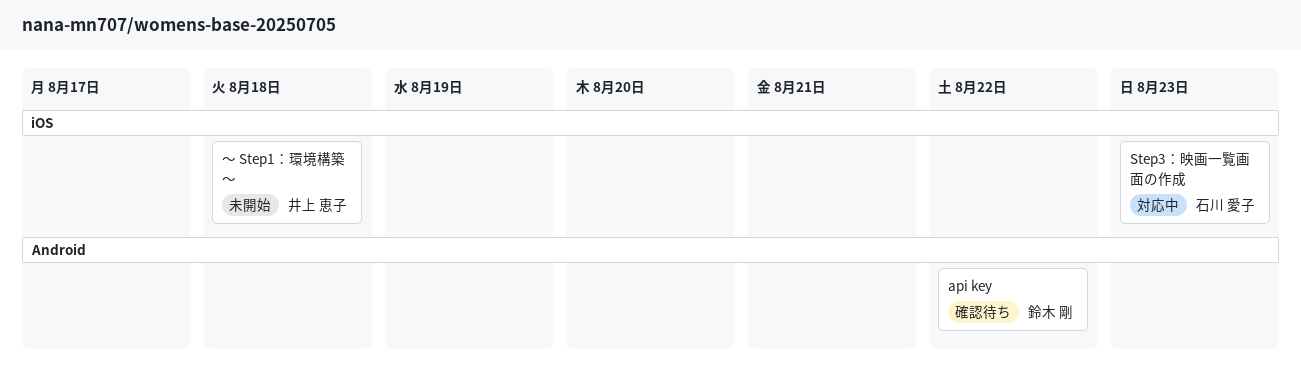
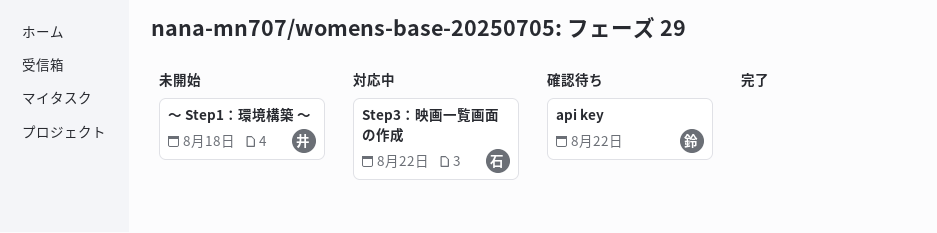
Step3：映画一覧画面の作成, due: Aug 23 -> Aug 22

